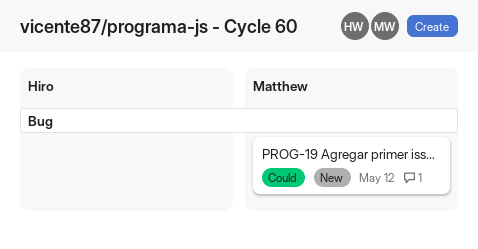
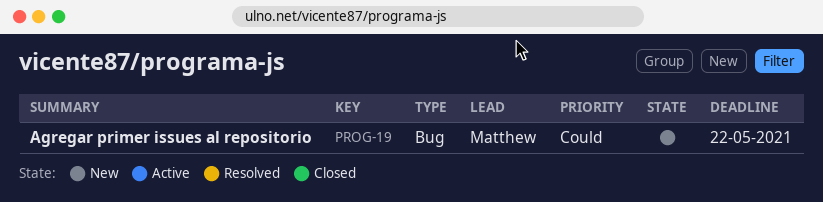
PROG-19, due: May 12 -> May 22

